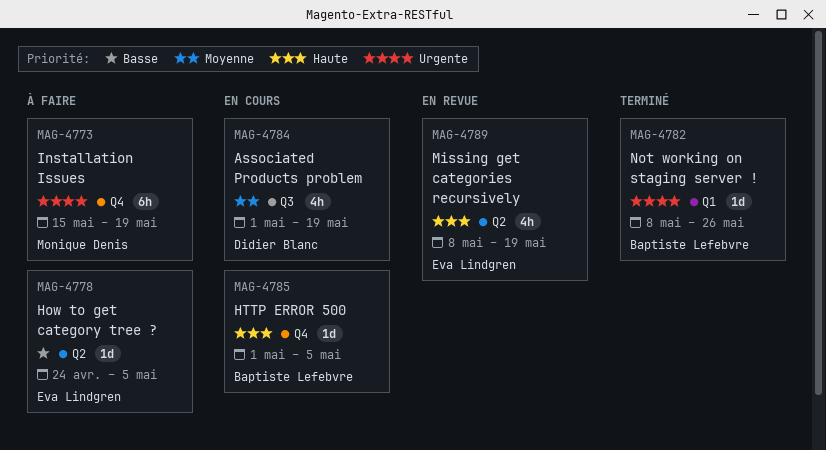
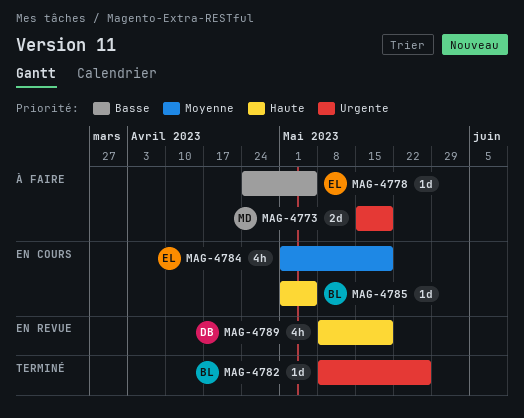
MAG-4773, estimate: 6h -> 2d
MAG-4784, owner: Didier Blanc -> Eva Lindgren
MAG-4789, owner: Eva Lindgren -> Didier Blanc

